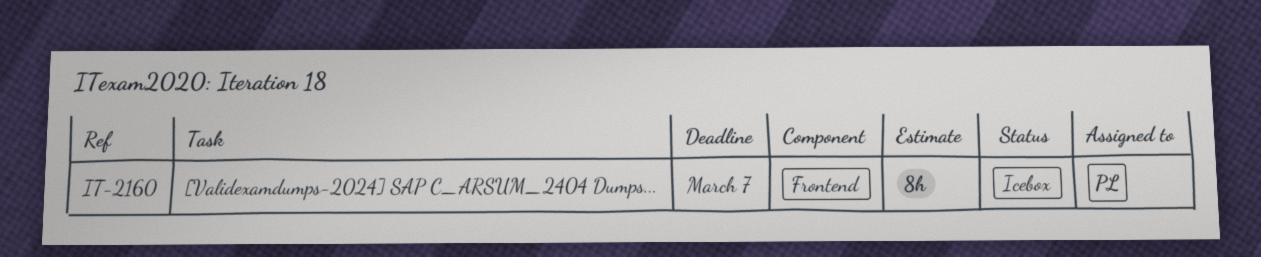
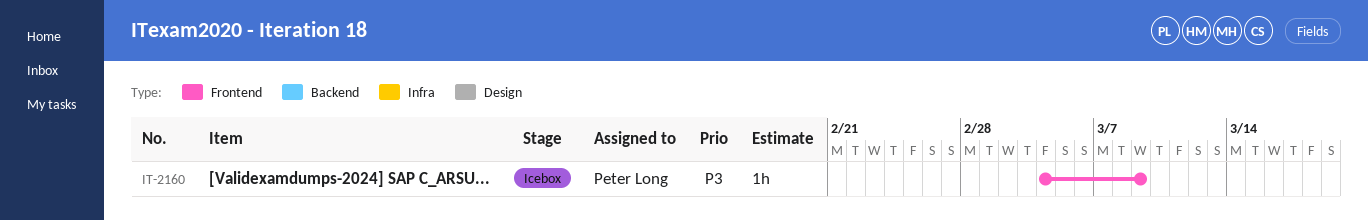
IT-2160, estimate: 8h -> 1h
IT-2160, due: Mar 7 -> Mar 9

